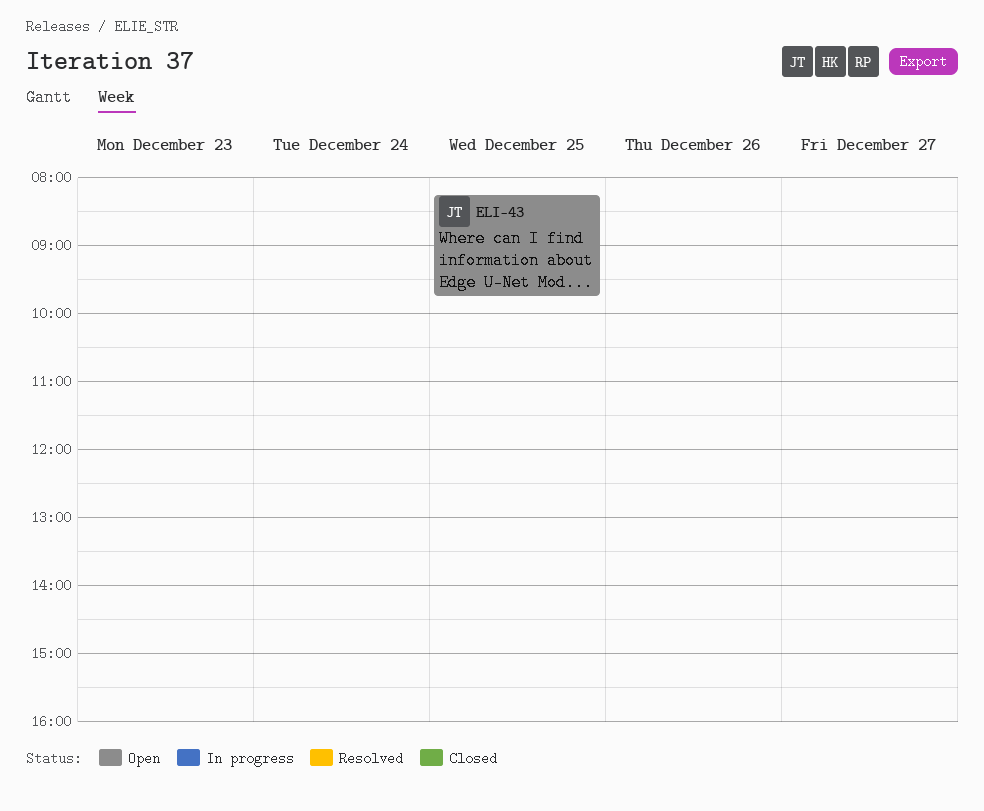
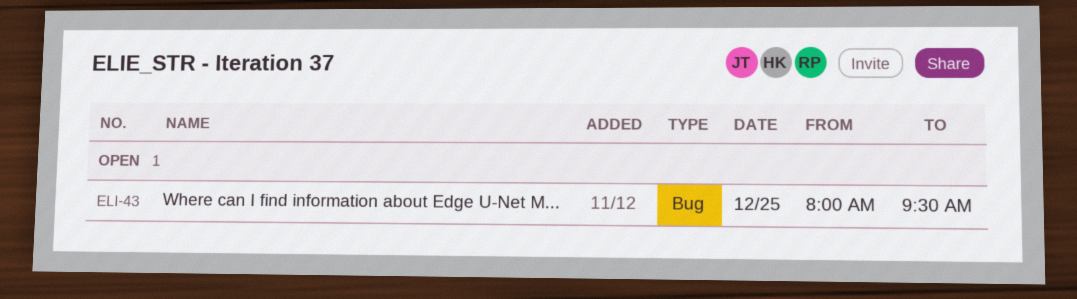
ELI-43, begins: 08:15 -> 08:00
ELI-43, ends: 09:45 -> 09:30

